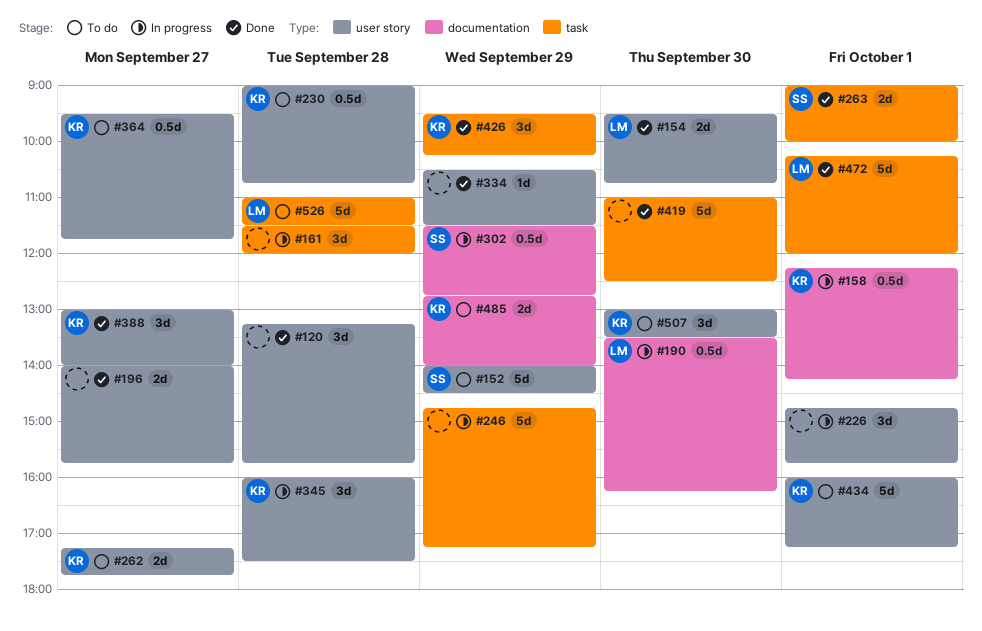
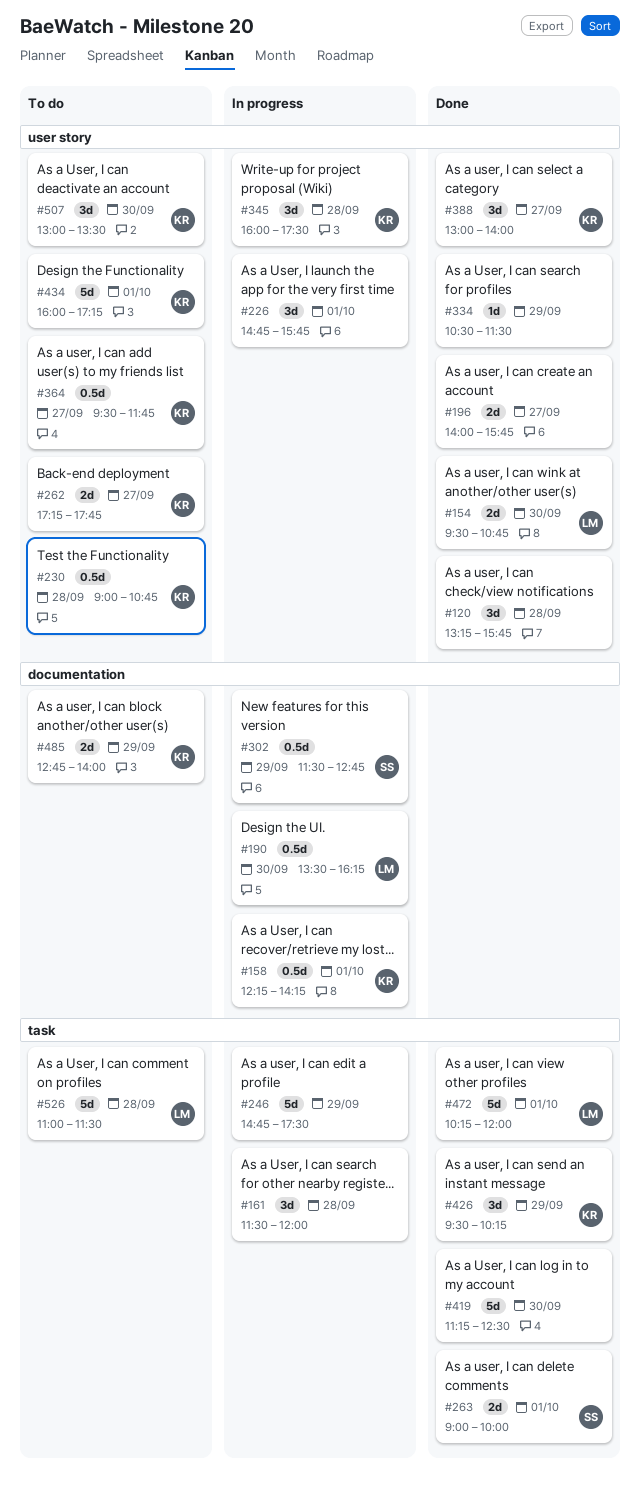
#152: present -> none
#246, ends: 17:15 -> 17:30
#419, begins: 11:00 -> 11:15

